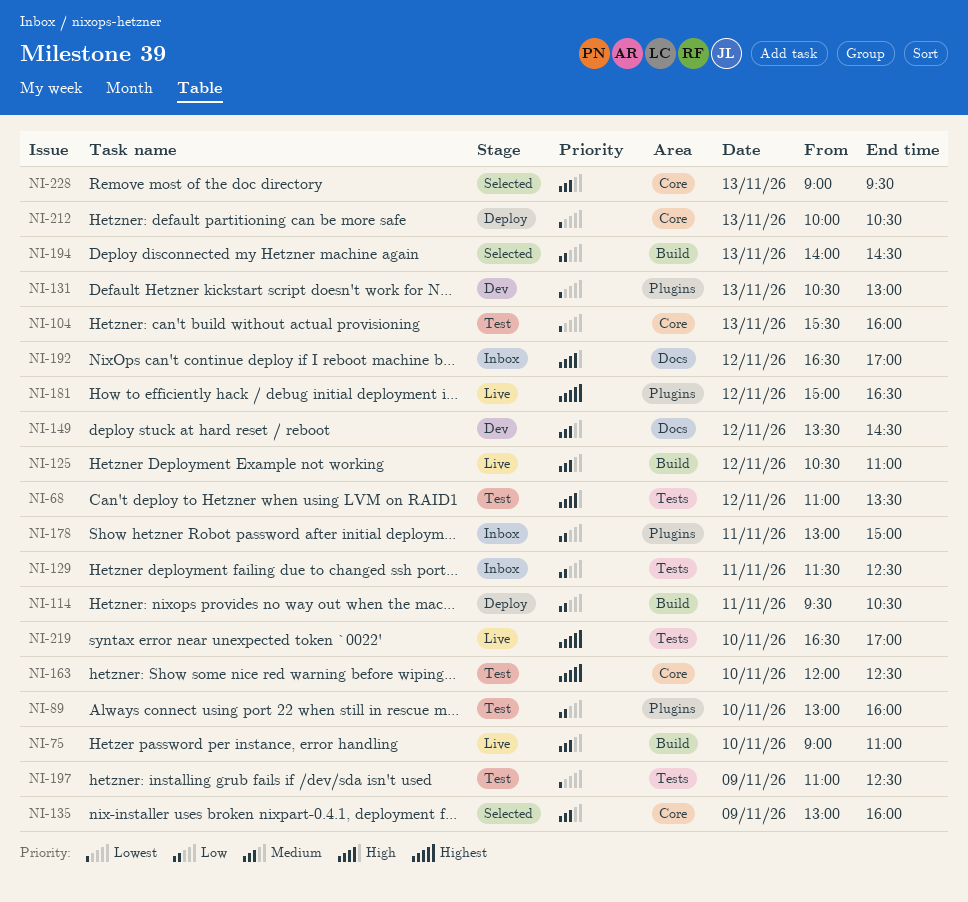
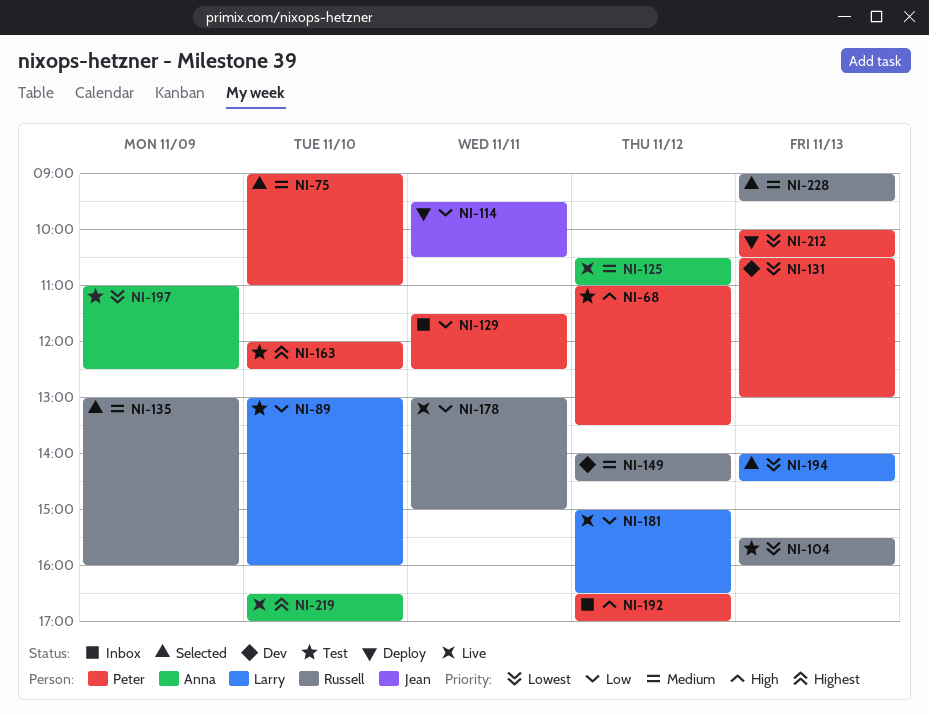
NI-75, status: Live -> Selected
NI-149, begins: 13:30 -> 14:00
NI-178, status: Inbox -> Live
NI-181, priority: Highest -> Low
NI-194, priority: Low -> Lowest

